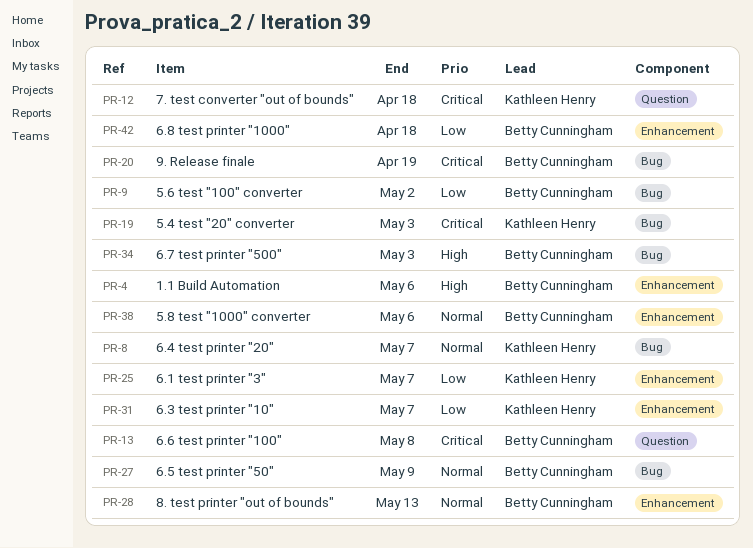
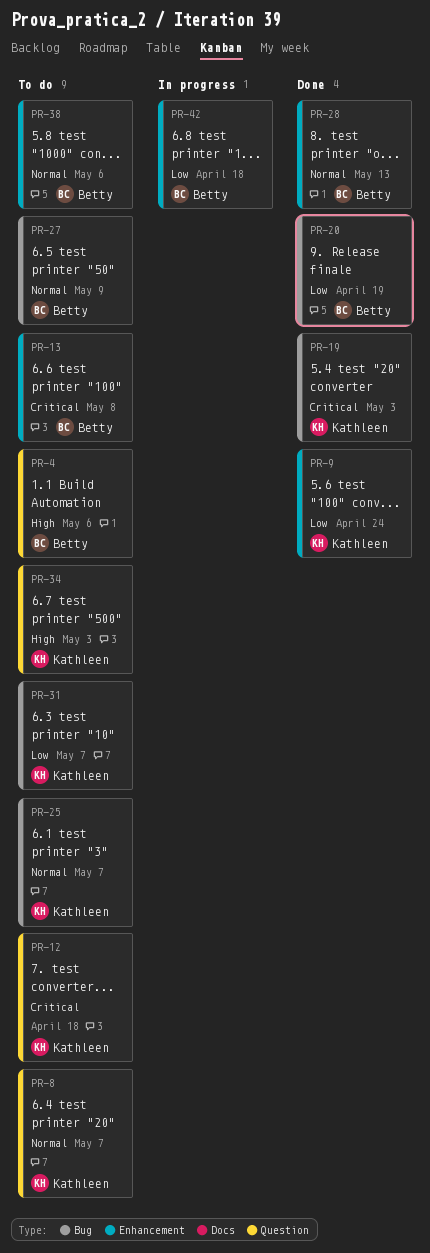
PR-4, label: Enhancement -> Question
PR-8, label: Bug -> Question
PR-9, owner: Betty Cunningham -> Kathleen Henry
PR-9, label: Bug -> Enhancement
PR-9, due: May 2 -> Apr 24
PR-13, label: Question -> Enhancement
PR-20, priority: Critical -> Low
PR-25, priority: Low -> Normal
PR-25, label: Enhancement -> Bug
PR-31, label: Enhancement -> Bug
PR-34, owner: Betty Cunningham -> Kathleen Henry
PR-34, label: Bug -> Question

